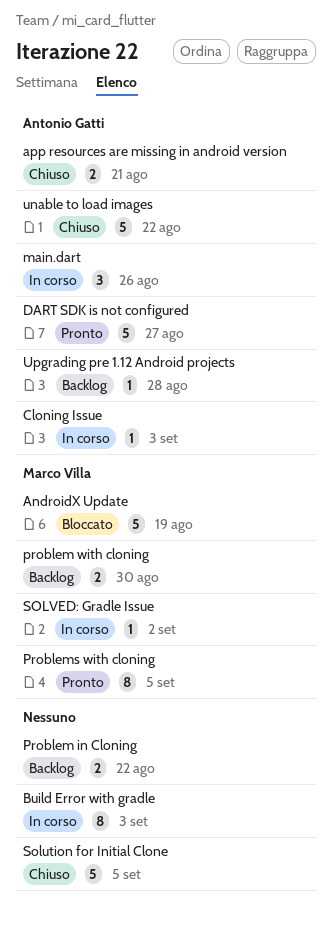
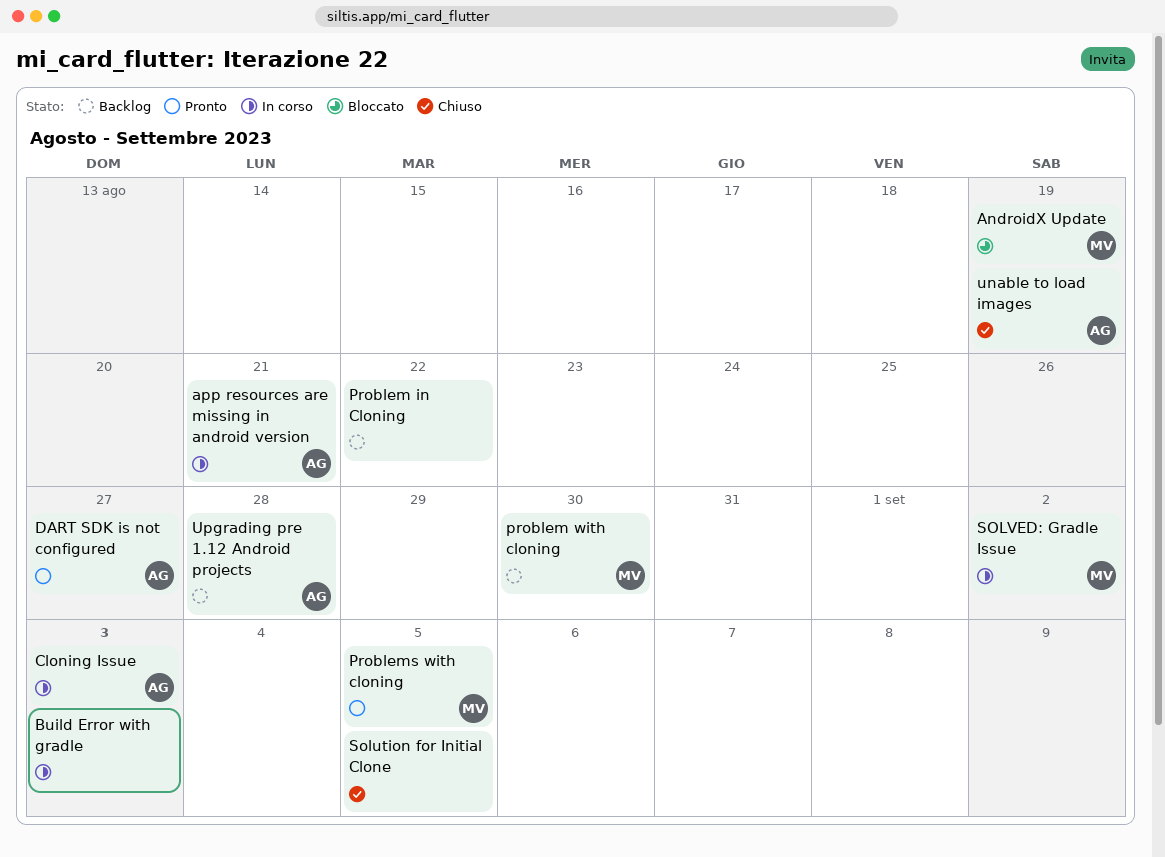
app resources are missing in android version, status: Chiuso -> In corso
main.dart: present -> none
unable to load images, due: Aug 22 -> Aug 19

